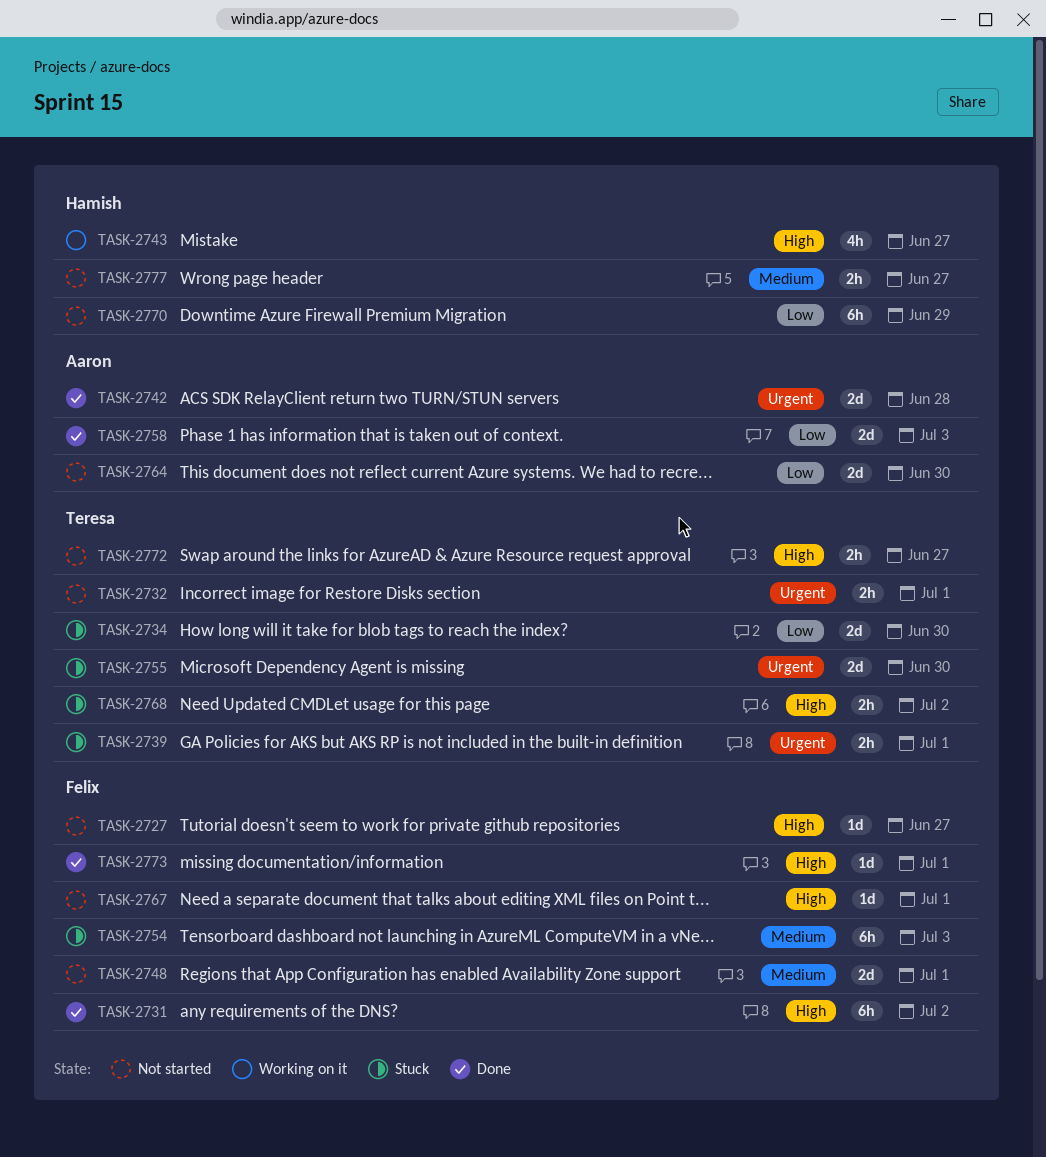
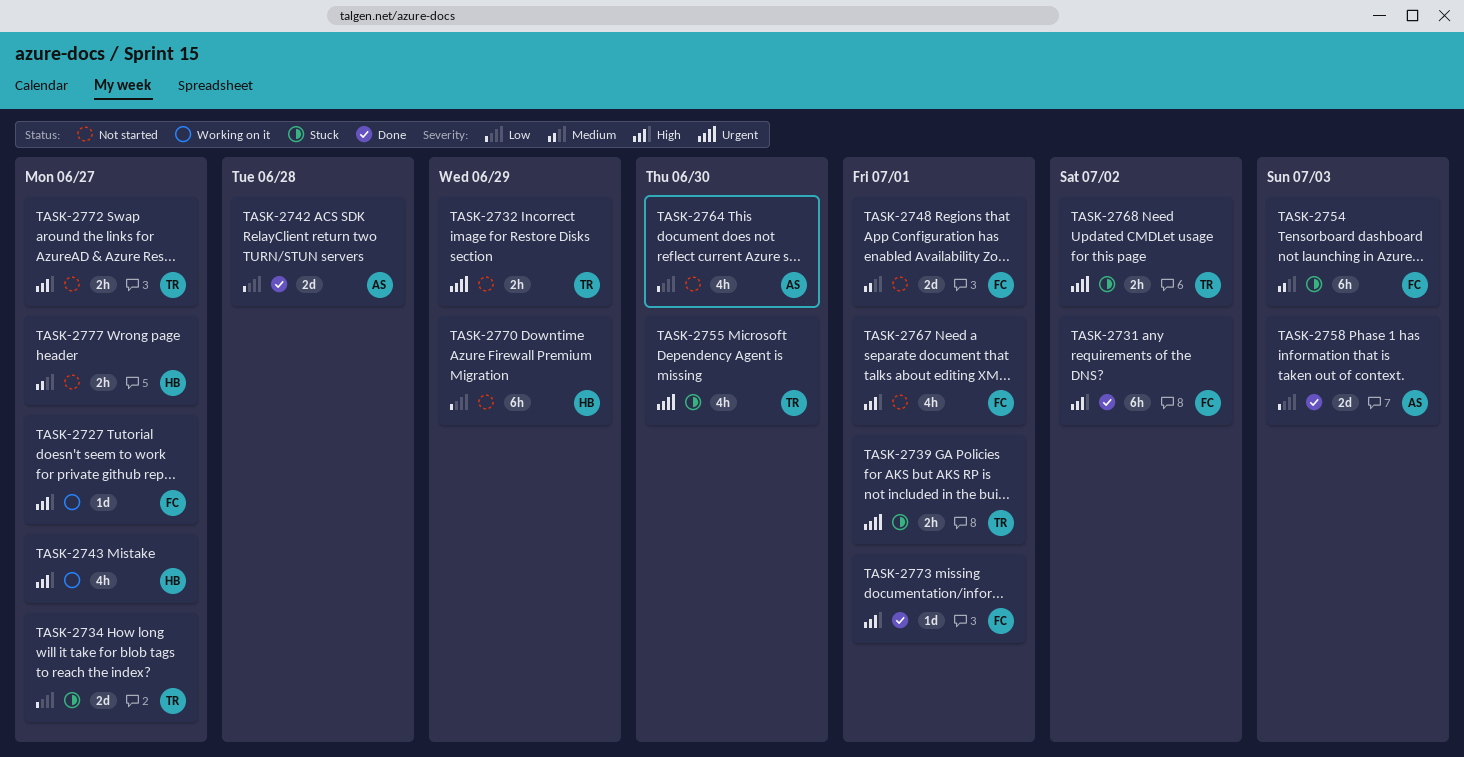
TASK-2727, status: Not started -> Working on it
TASK-2732, due: Jul 1 -> Jun 29
TASK-2734, due: Jun 30 -> Jun 27
TASK-2742, priority: Urgent -> Low
TASK-2755, estimate: 2d -> 4h
TASK-2764, estimate: 2d -> 4h
TASK-2767, estimate: 1d -> 4h
TASK-2768, priority: High -> Urgent

